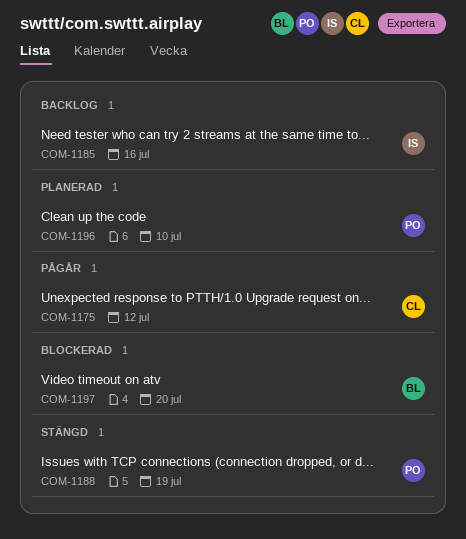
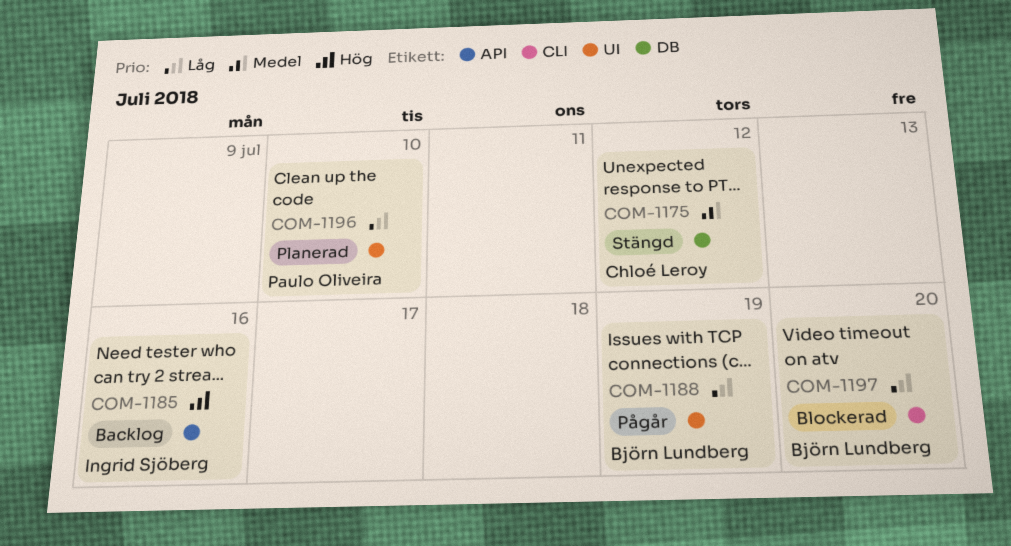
COM-1175, status: Pågår -> Stängd
COM-1188, status: Stängd -> Pågår
COM-1188, owner: Paulo Oliveira -> Björn Lundberg

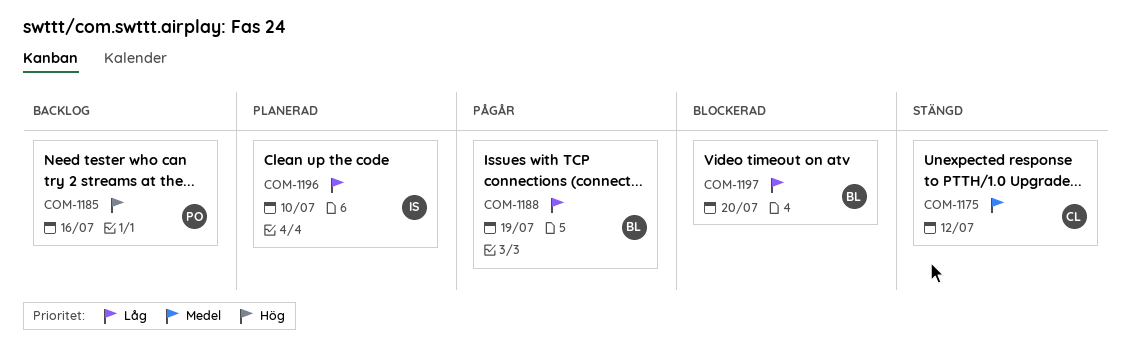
COM-1185, owner: Ingrid Sjöberg -> Paulo Oliveira
COM-1196, owner: Paulo Oliveira -> Ingrid Sjöberg

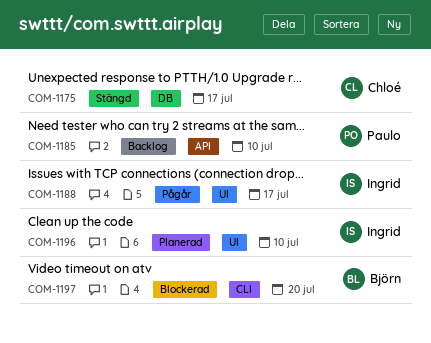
COM-1175, due: Jul 12 -> Jul 17
COM-1185, due: Jul 16 -> Jul 10
COM-1188, owner: Björn -> Ingrid
COM-1188, due: Jul 19 -> Jul 17

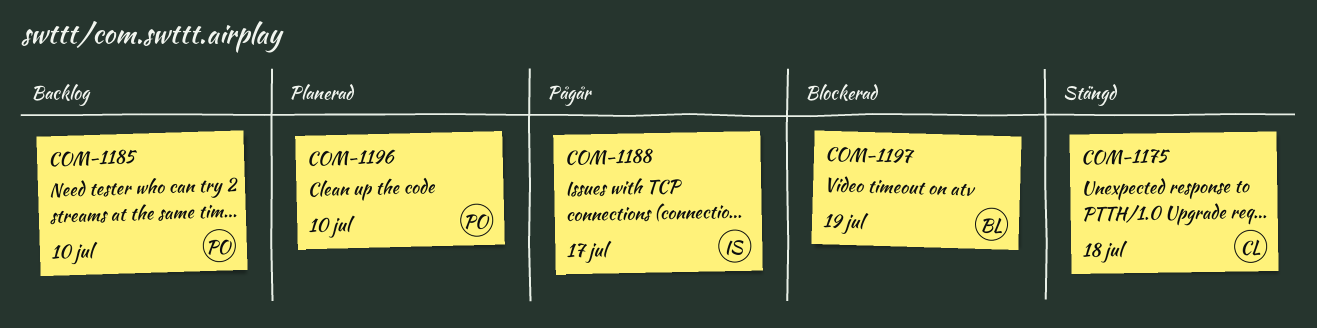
COM-1175, due: Jul 17 -> Jul 18
COM-1196, owner: Ingrid -> Paulo
COM-1197, due: Jul 20 -> Jul 19

